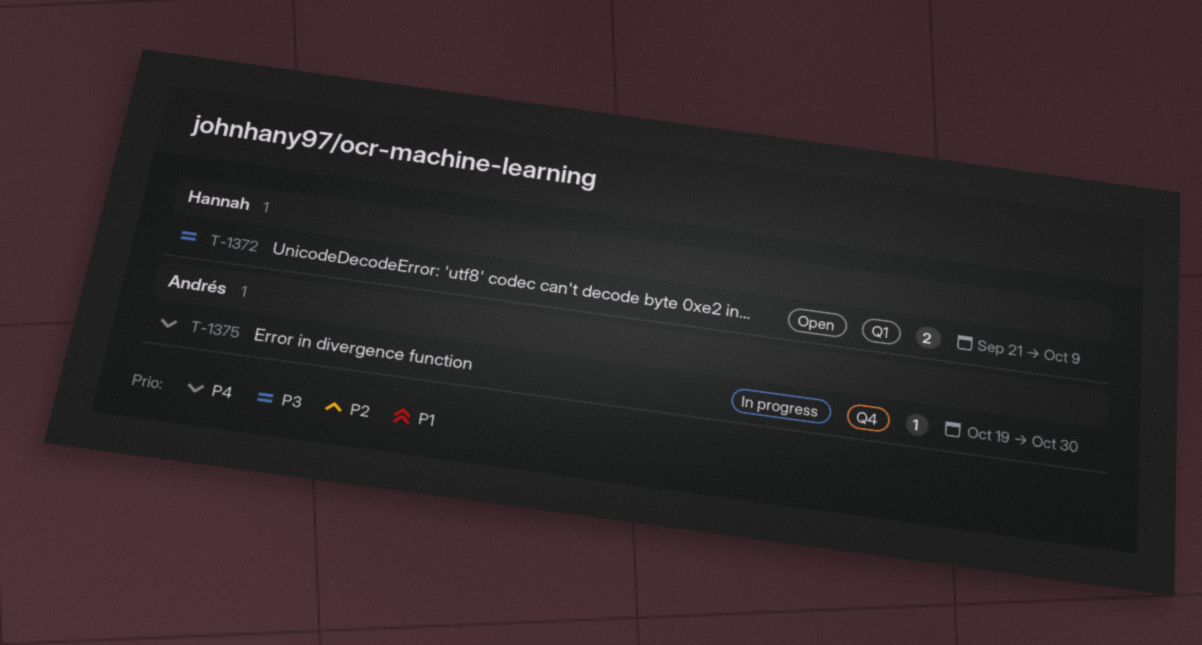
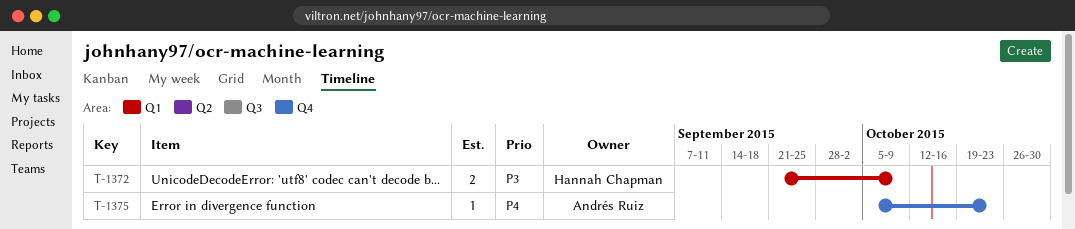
T-1375, start: Oct 19 -> Oct 5
T-1375, due: Oct 30 -> Oct 23

